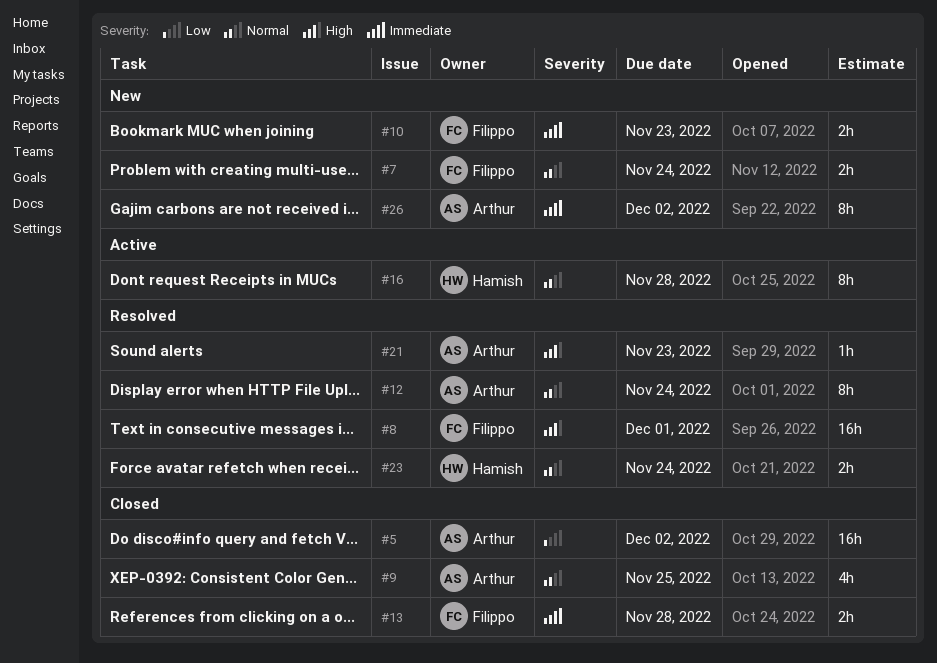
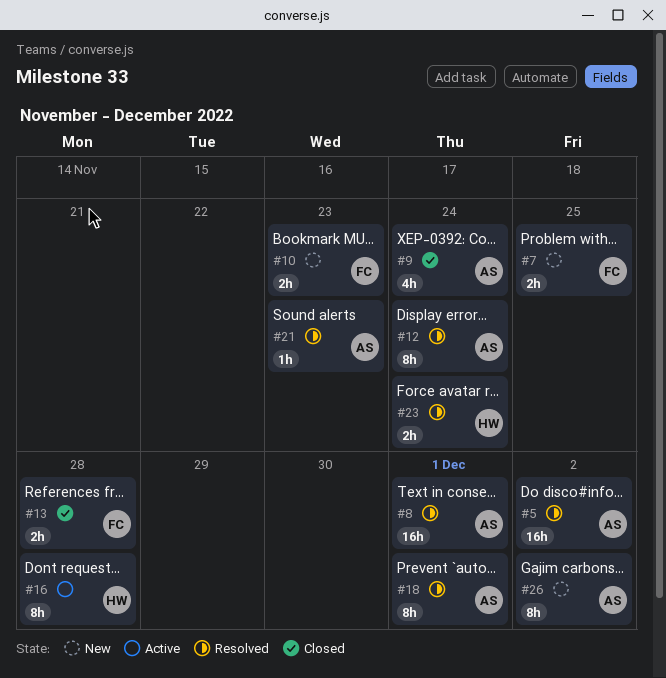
#5, status: Closed -> Resolved
#7, due: Nov 24 -> Nov 25
#8, owner: Filippo -> Arthur
#9, due: Nov 25 -> Nov 24
#18: none -> present

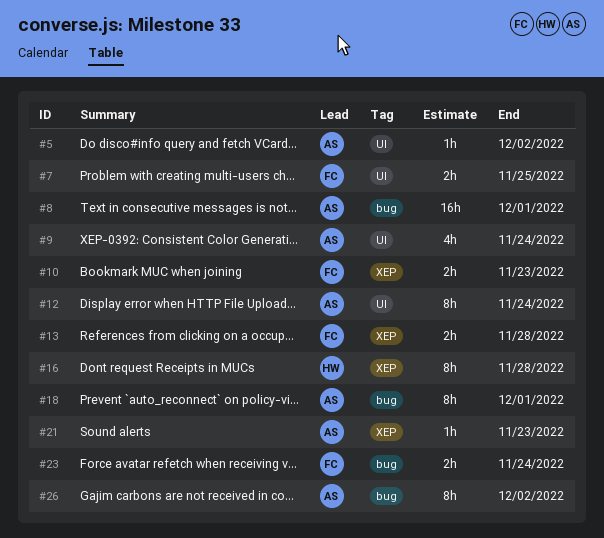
#5, estimate: 16h -> 1h
#23, owner: HW -> FC

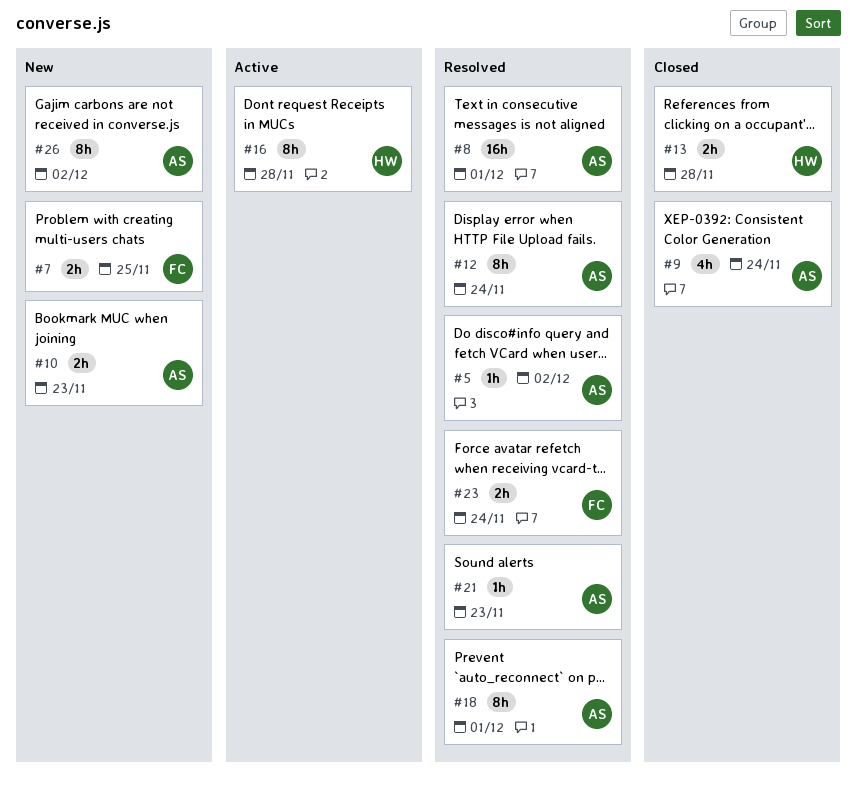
#10, owner: FC -> AS
#13, owner: FC -> HW

